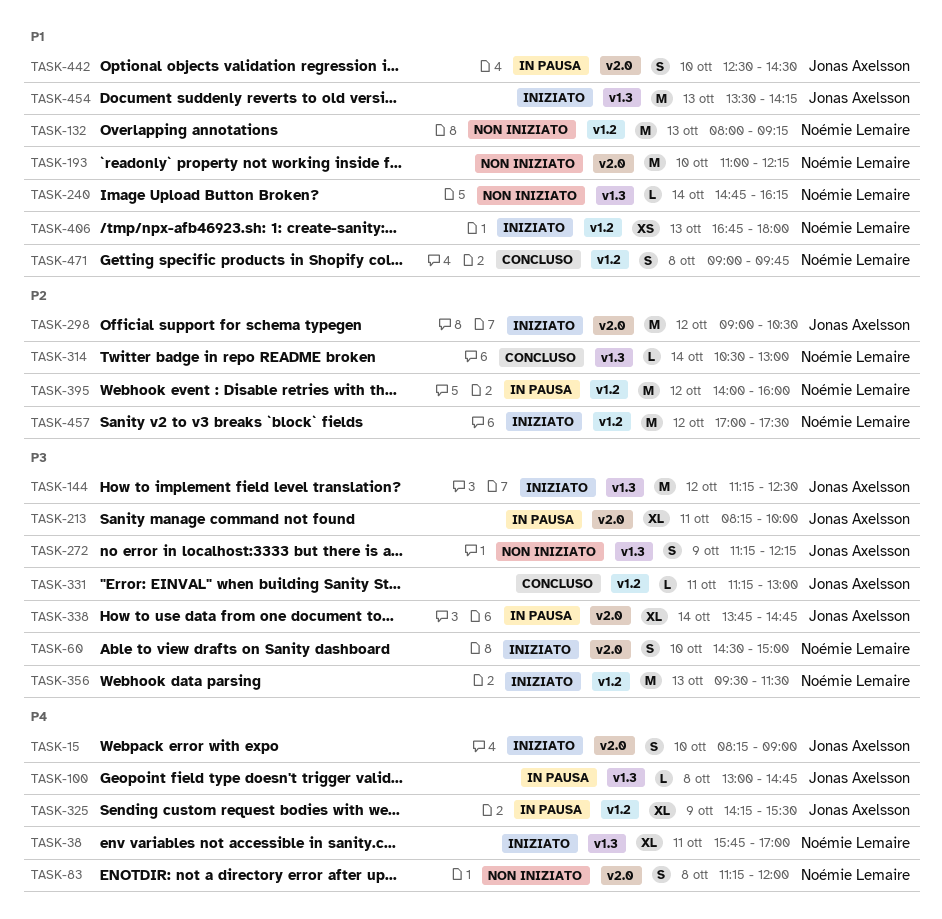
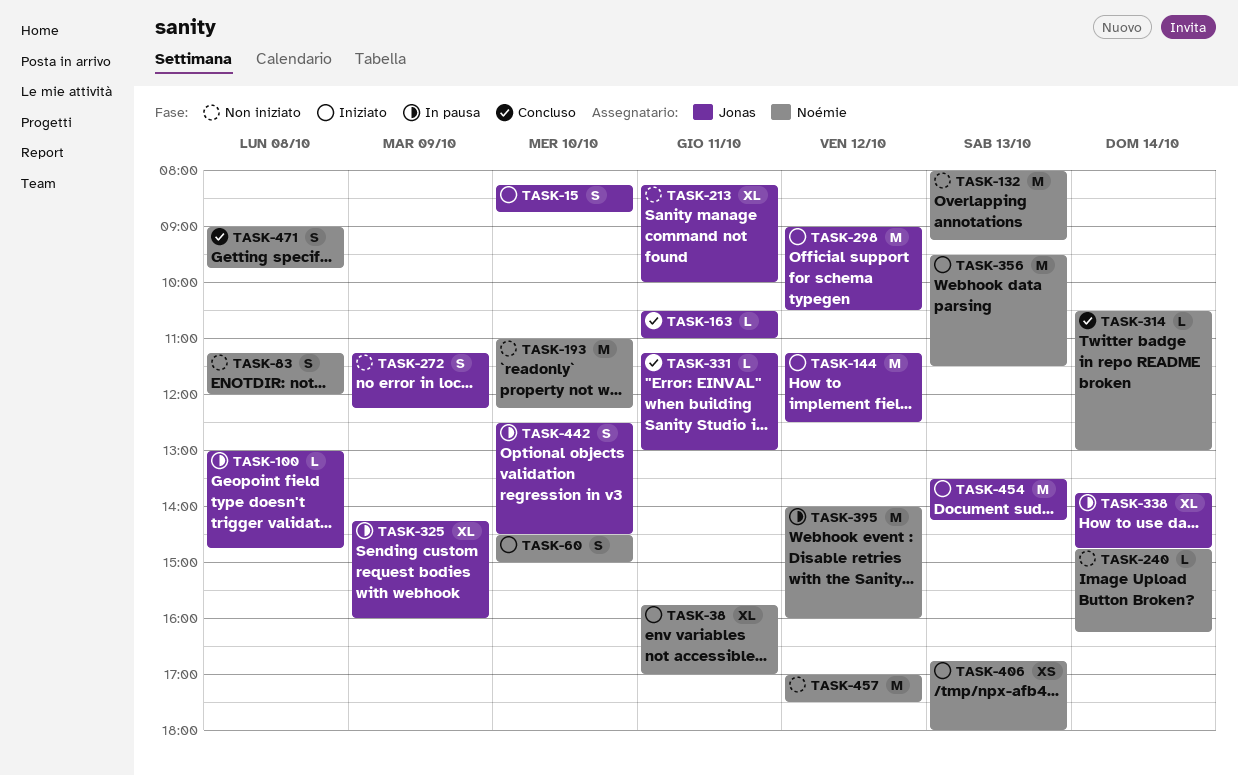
TASK-15, ends: 09:00 -> 08:45
TASK-163: none -> present
TASK-213, status: In pausa -> Non iniziato
TASK-325, ends: 15:30 -> 16:00
TASK-457, status: Iniziato -> Non iniziato

